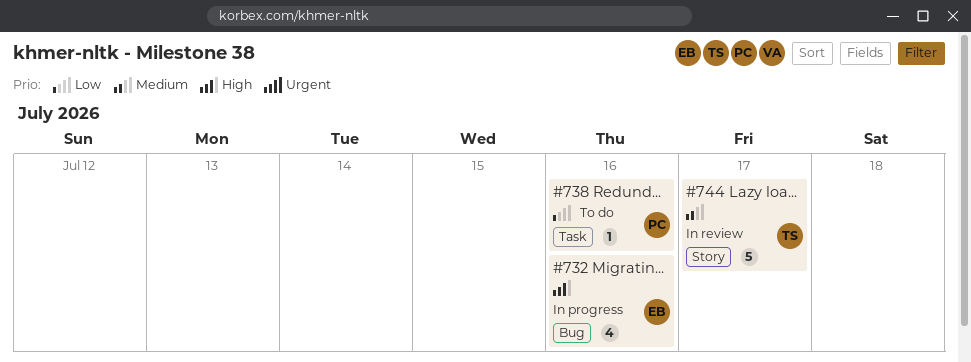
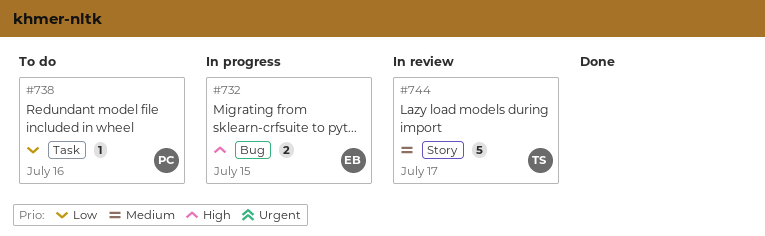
#732, estimate: 4 -> 2
#732, day: Jul 16 -> Jul 15

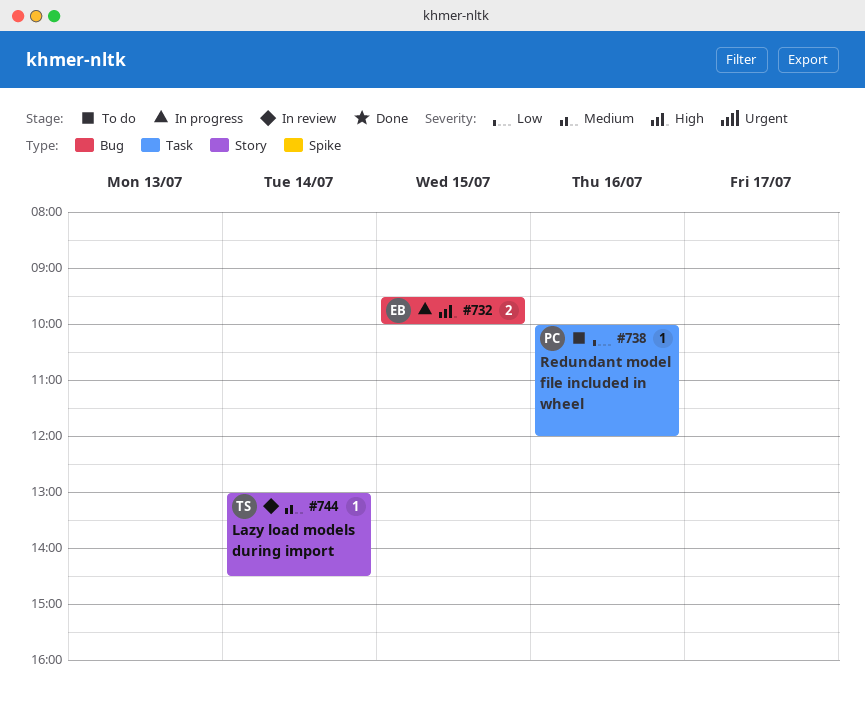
#744, estimate: 5 -> 1
#744, day: Jul 17 -> Jul 14

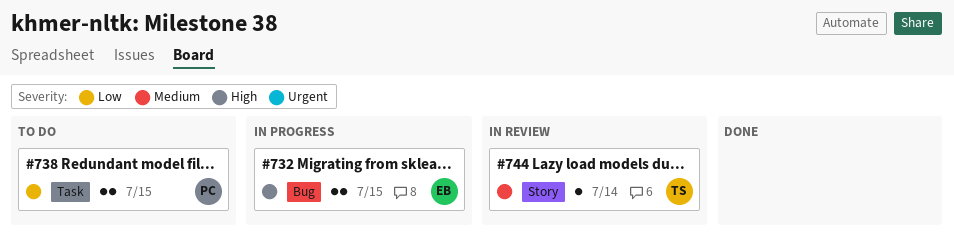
#738, estimate: 1 -> 2
#738, day: Jul 16 -> Jul 15

